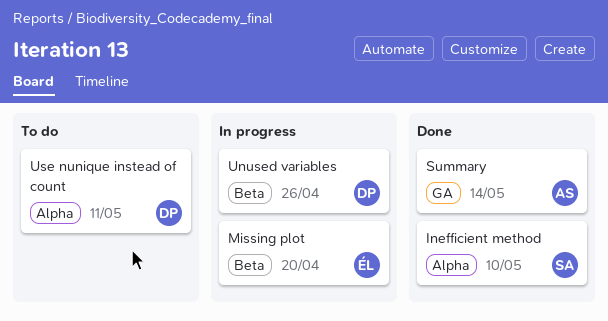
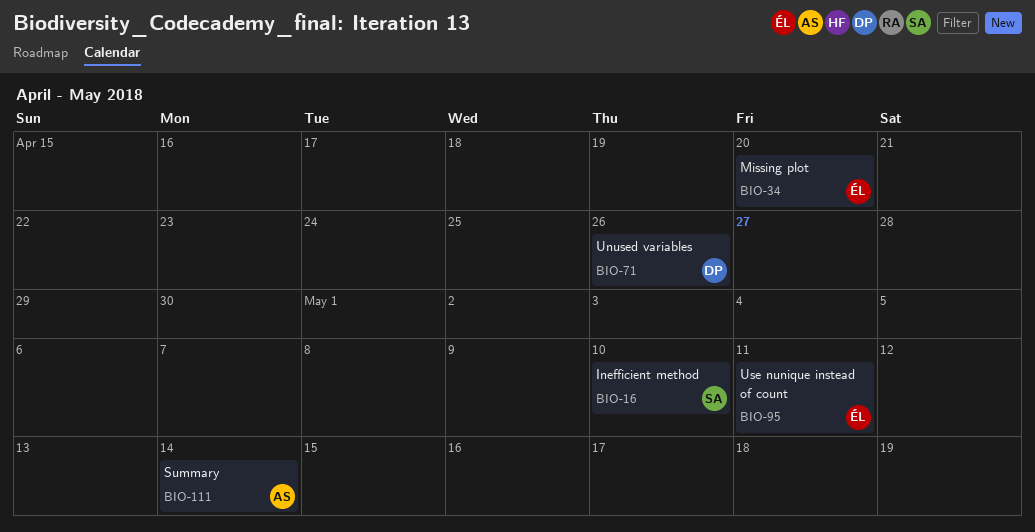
Use nunique instead of count, owner: DP -> ÉL

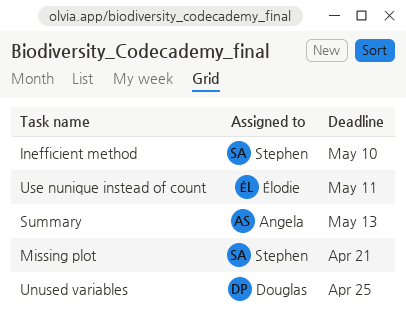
Missing plot, owner: Élodie -> Stephen
Missing plot, due: Apr 20 -> Apr 21
Summary, due: May 14 -> May 13
Unused variables, due: Apr 26 -> Apr 25

